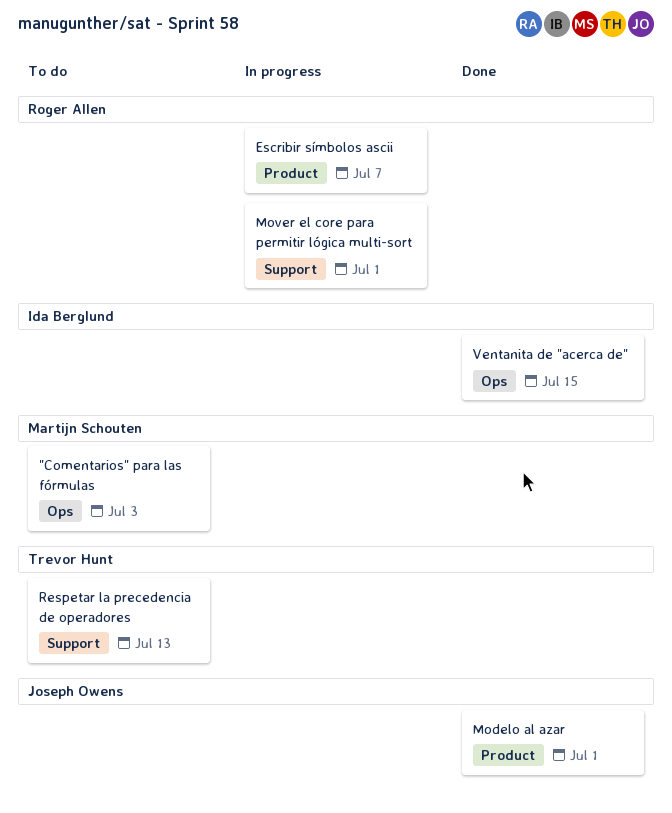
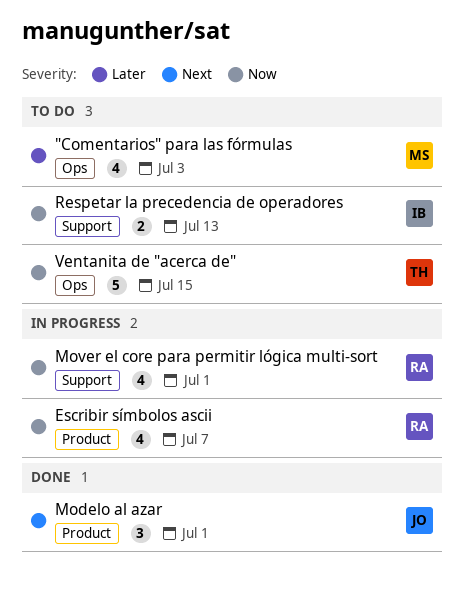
Respetar la precedencia de operadores, owner: Trevor Hunt -> Ida Berglund
Ventanita de "acerca de", status: Done -> To do
Ventanita de "acerca de", owner: Ida Berglund -> Trevor Hunt

